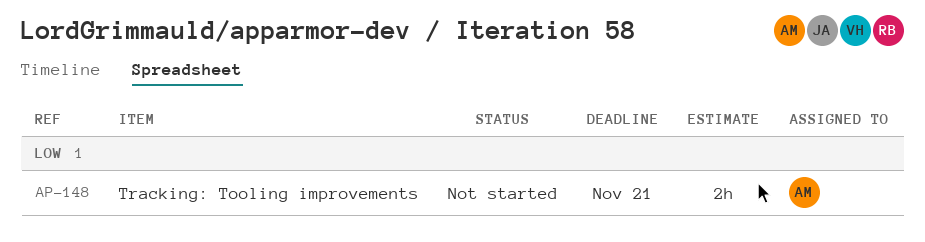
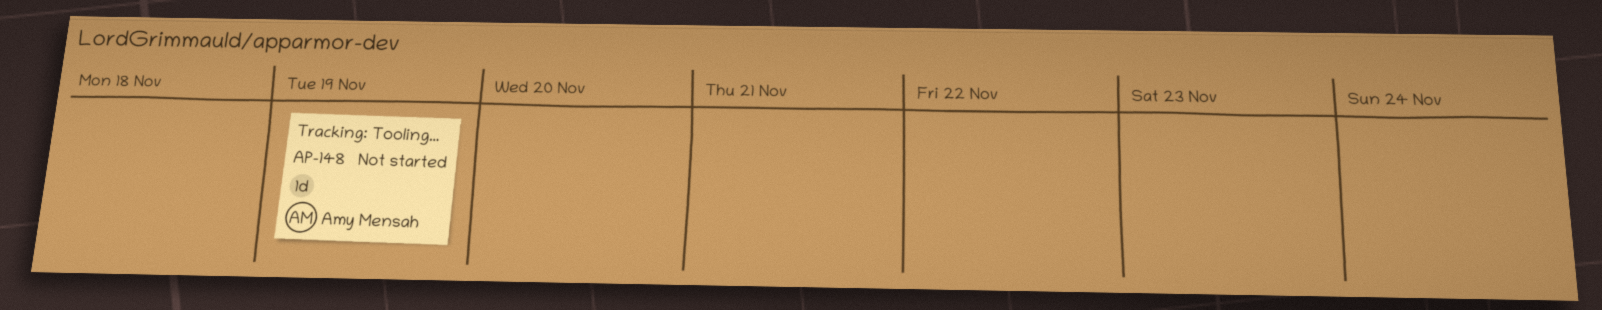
AP-148, estimate: 2h -> 1d
AP-148, due: Nov 21 -> Nov 19

